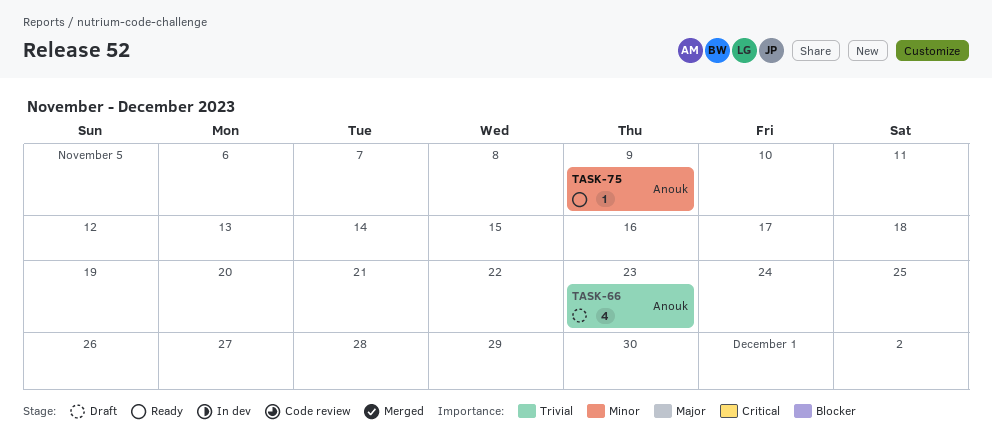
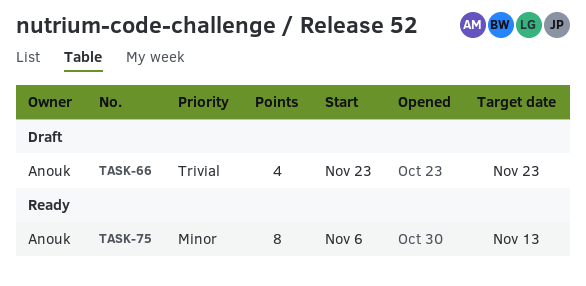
TASK-75, estimate: 1 -> 8
TASK-75, due: Nov 9 -> Nov 13

